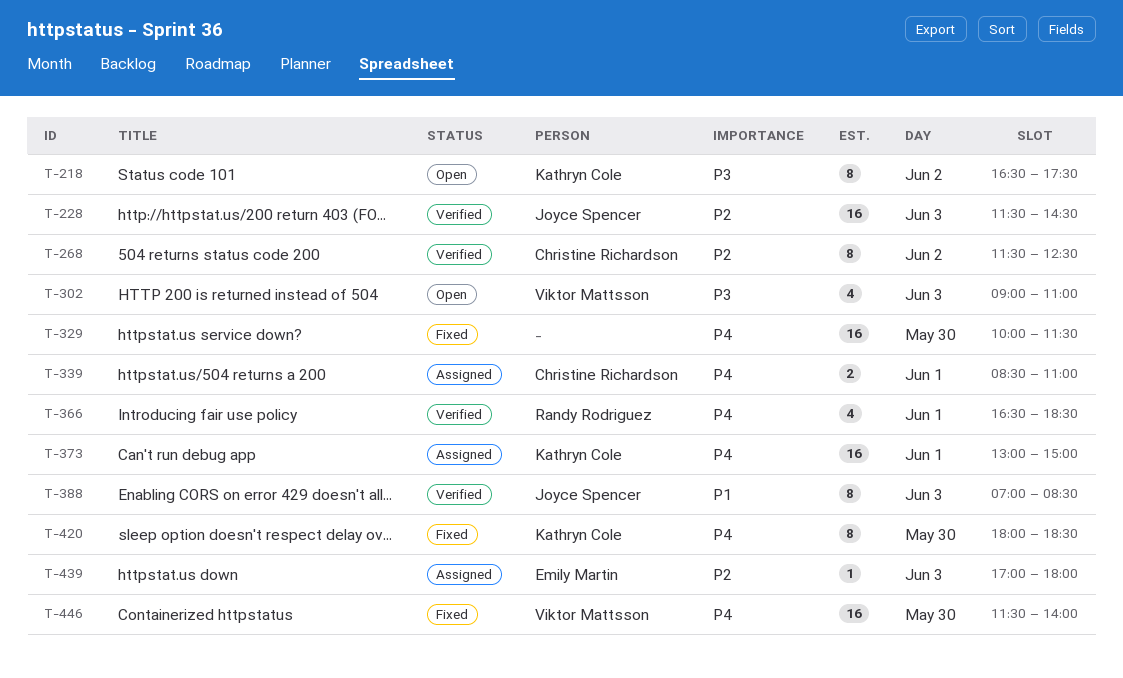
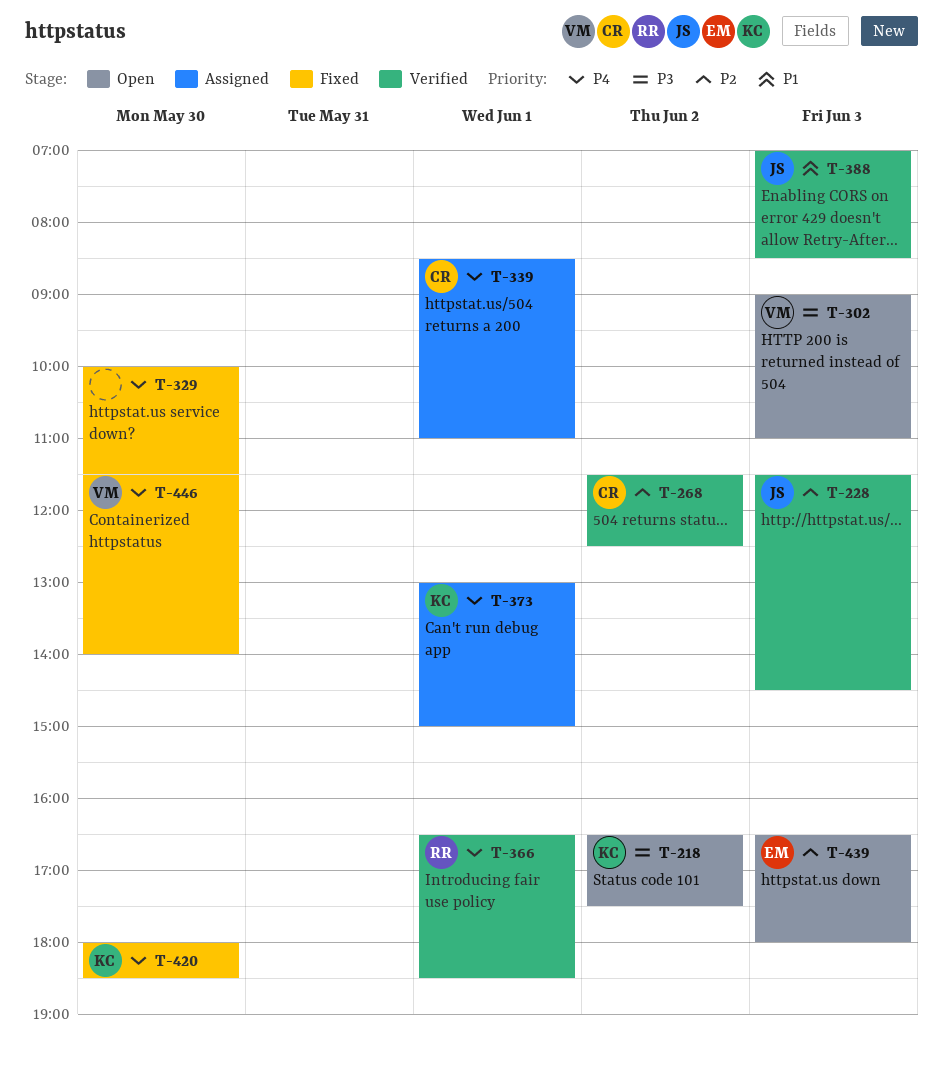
T-439, status: Assigned -> Open
T-439, begins: 17:00 -> 16:30

